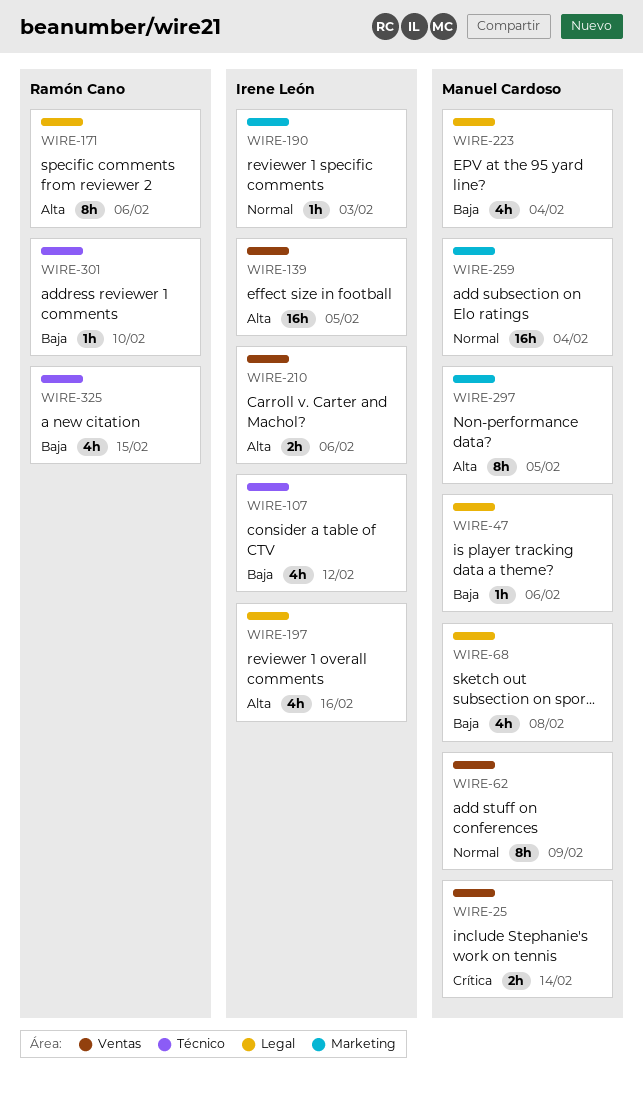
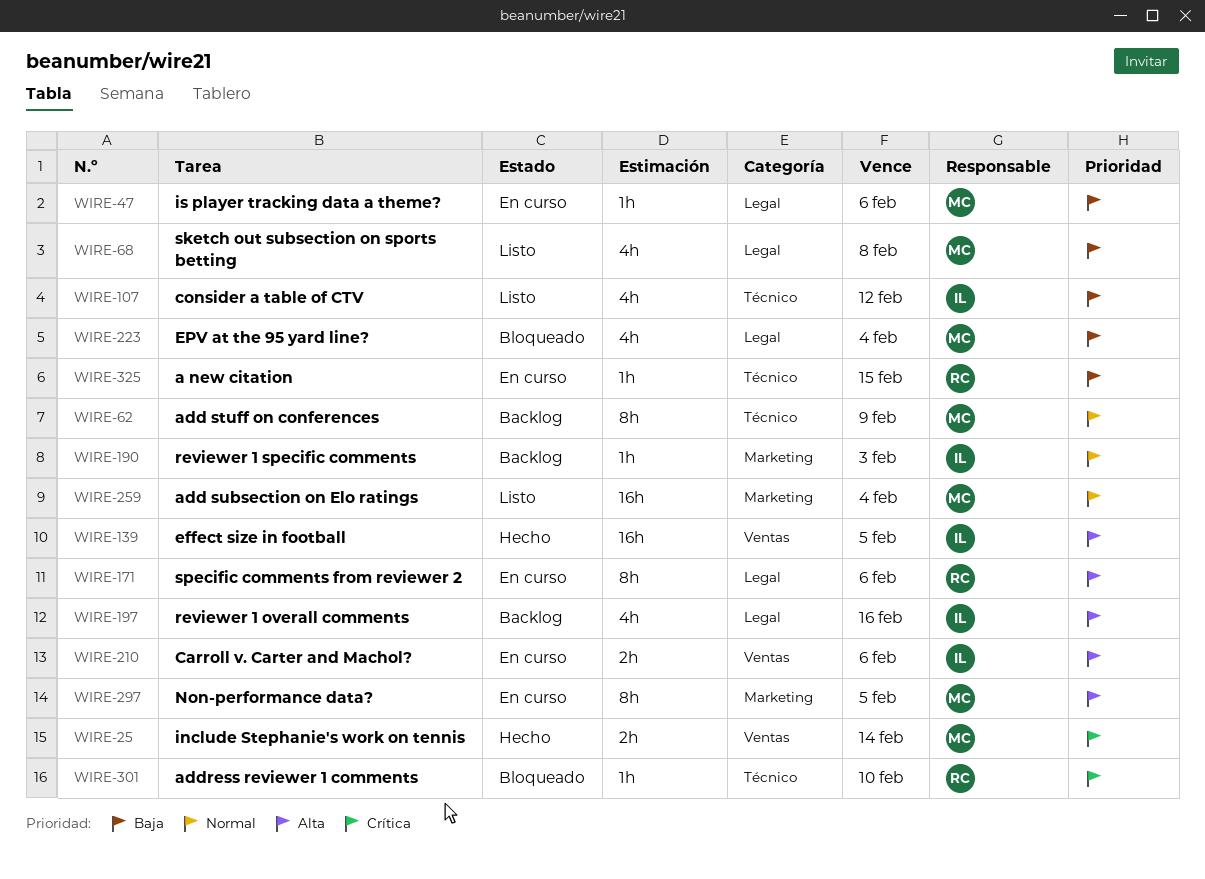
WIRE-62, label: Ventas -> Técnico
WIRE-301, priority: Baja -> Crítica
WIRE-325, estimate: 4h -> 1h

